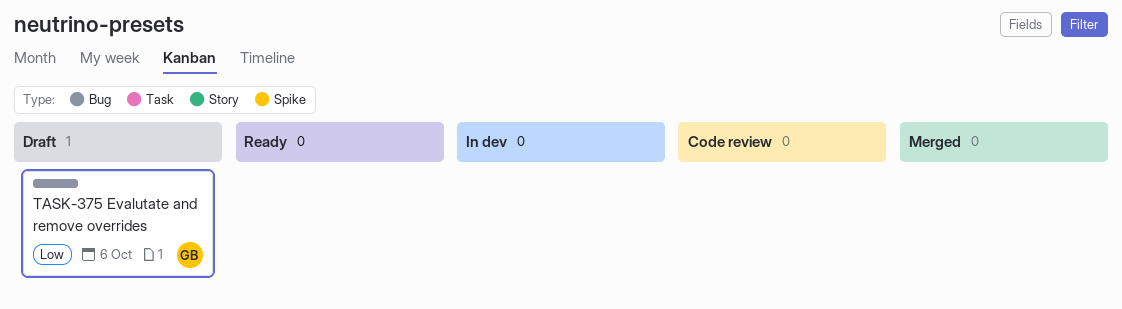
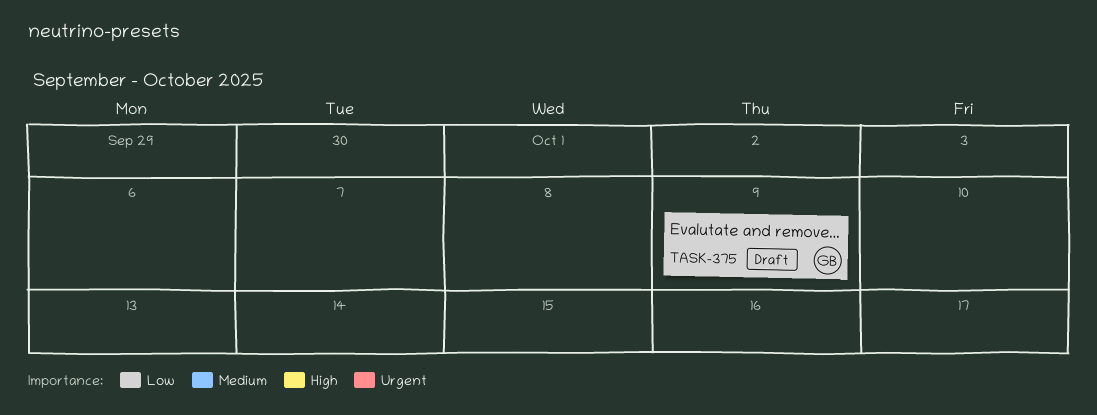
TASK-375, due: Oct 6 -> Oct 9

